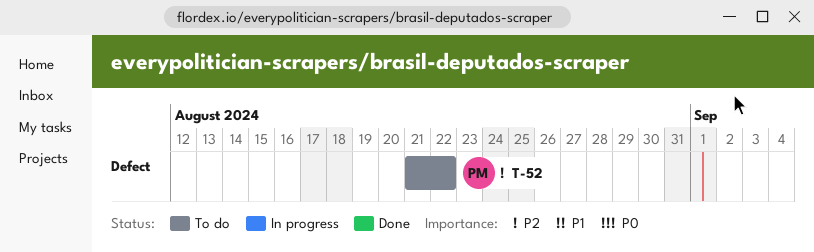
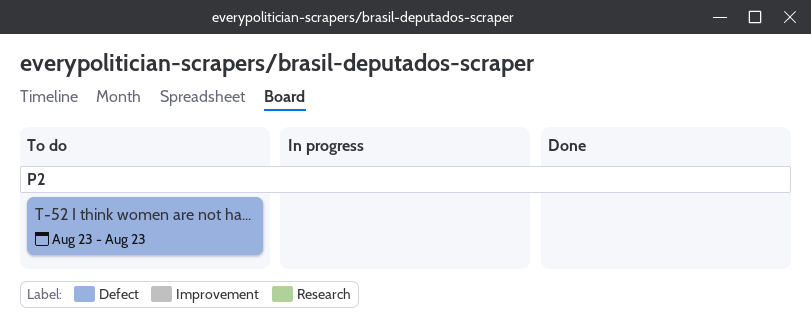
T-52, start: Aug 21 -> Aug 23
T-52, due: Aug 22 -> Aug 23

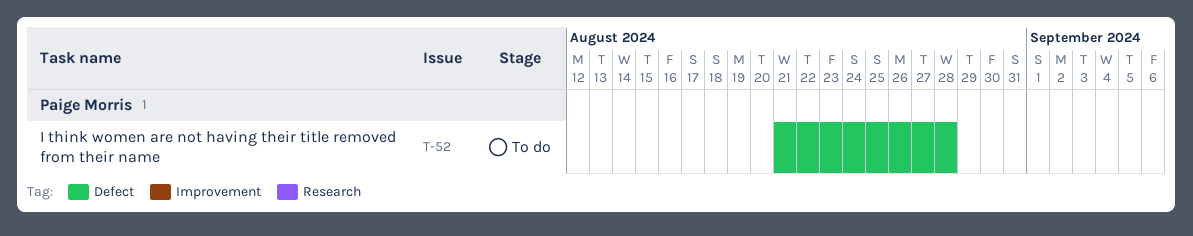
T-52, start: Aug 23 -> Aug 21
T-52, due: Aug 23 -> Aug 28

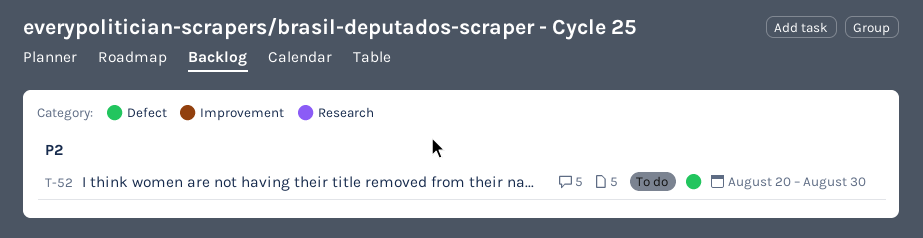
T-52, start: Aug 21 -> Aug 20
T-52, due: Aug 28 -> Aug 30

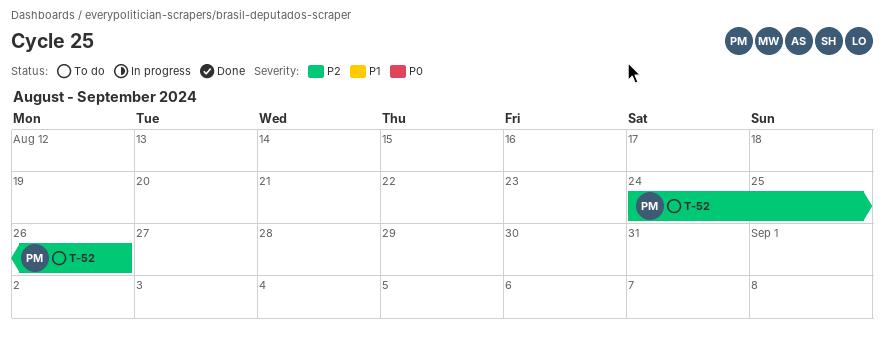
T-52, start: Aug 20 -> Aug 24
T-52, due: Aug 30 -> Aug 26

